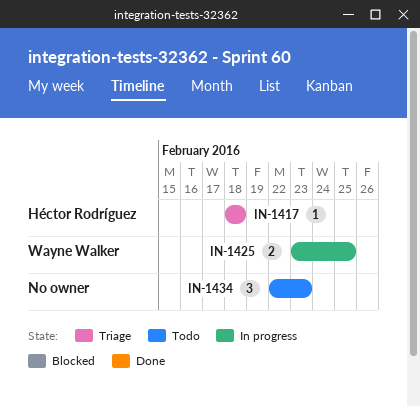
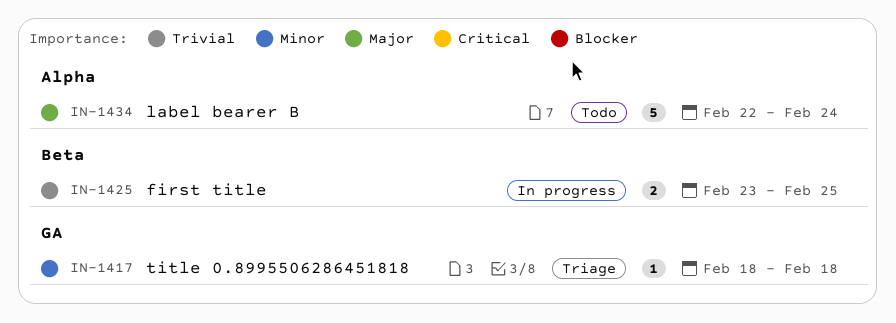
IN-1434, estimate: 3 -> 5
IN-1434, due: Feb 23 -> Feb 24

